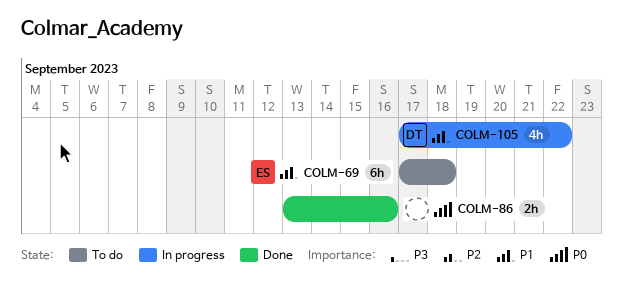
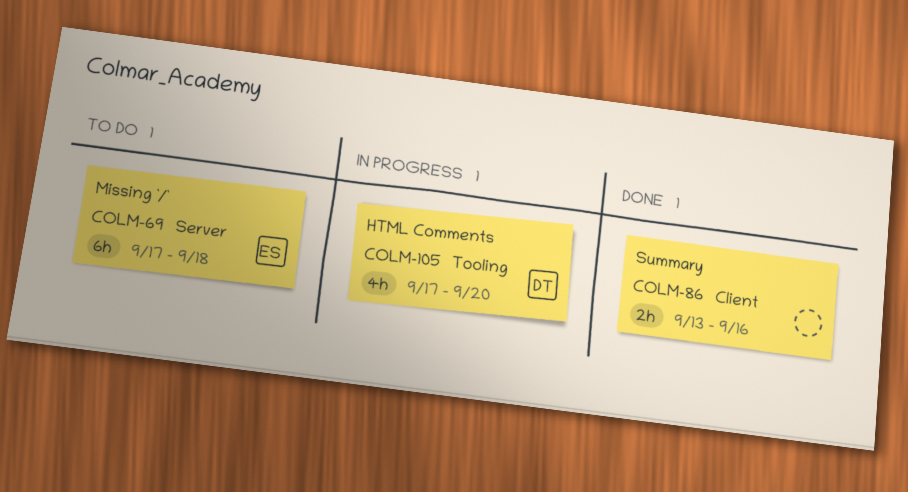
COLM-105, due: Sep 22 -> Sep 20

